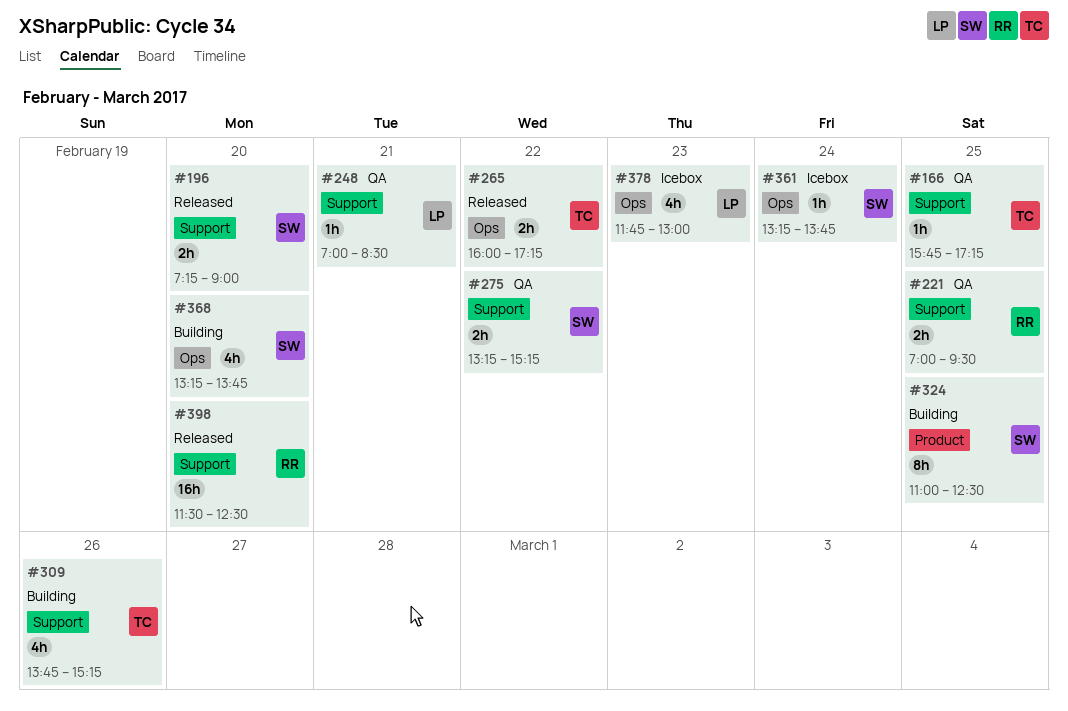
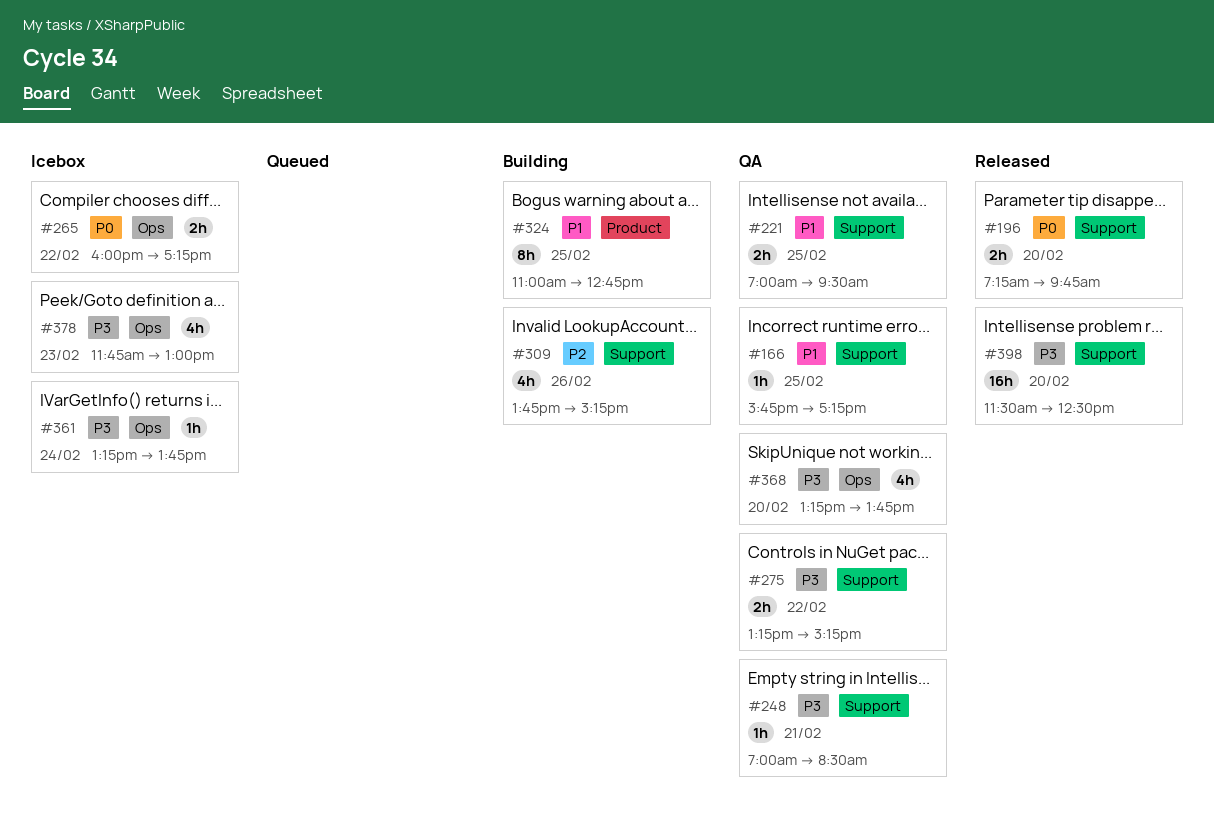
#196, ends: 09:00 -> 09:45
#265, status: Released -> Icebox
#324, ends: 12:30 -> 12:45
#368, status: Building -> QA

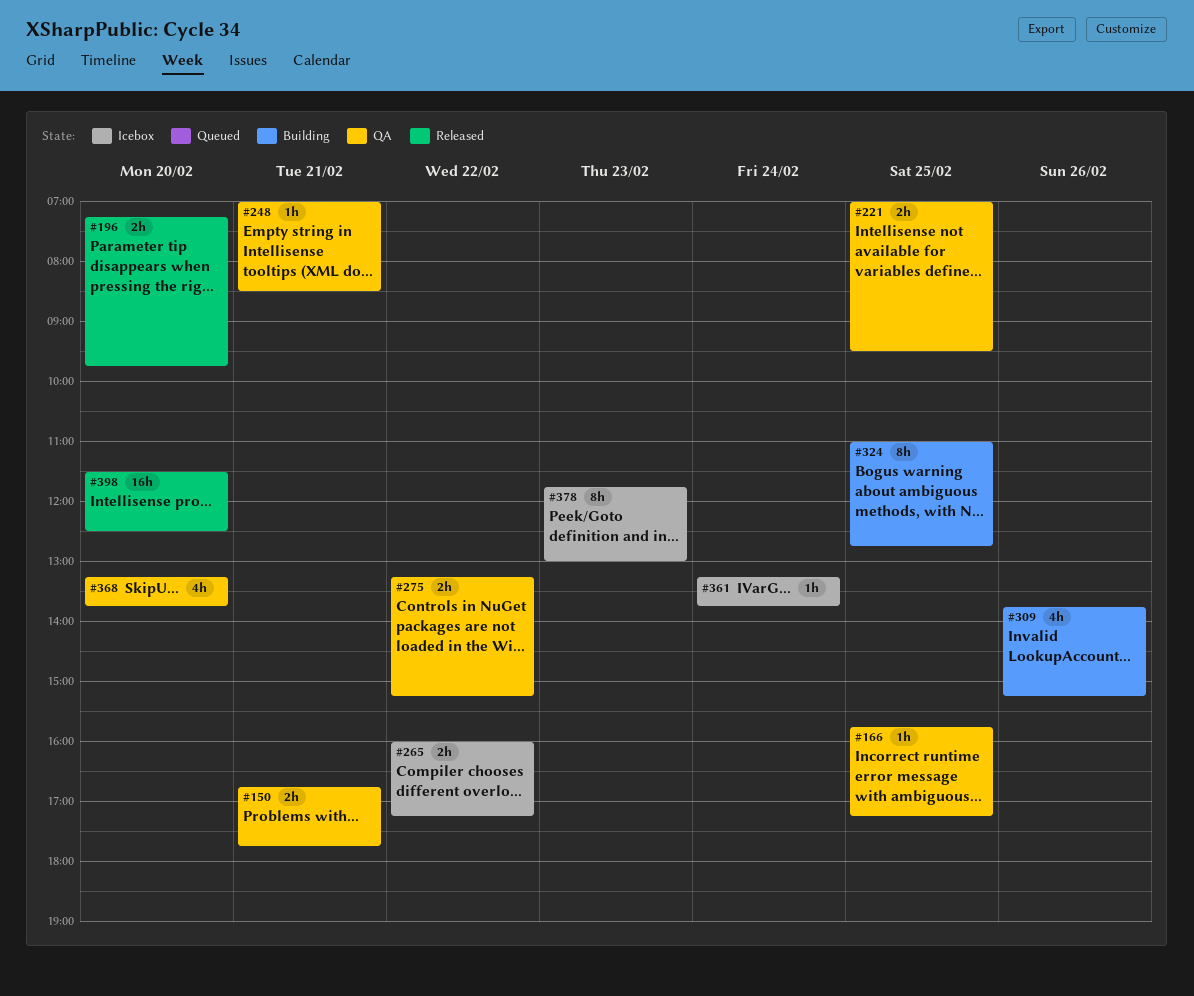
#150: none -> present
#378, estimate: 4h -> 8h

